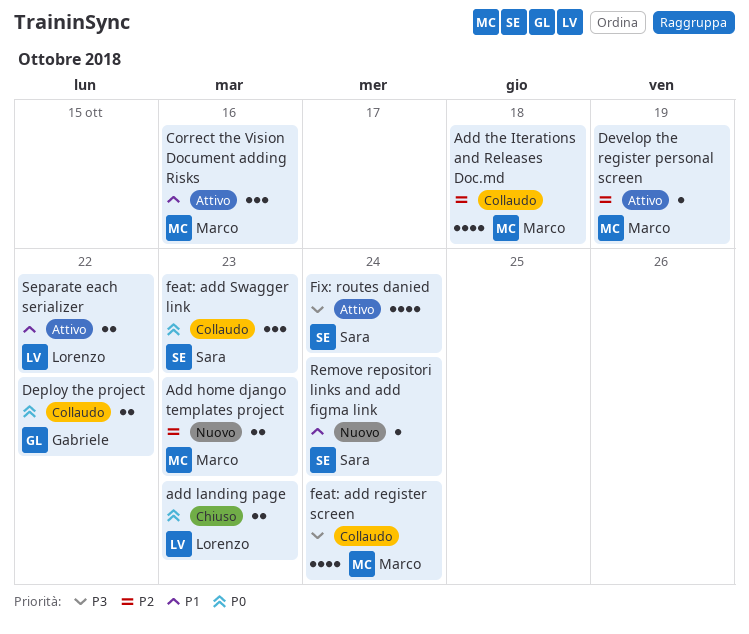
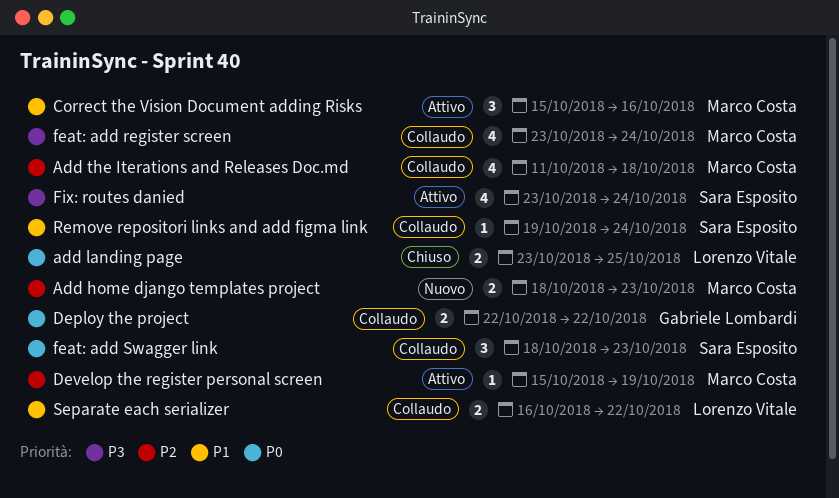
add landing page, due: Oct 23 -> Oct 25
Remove repositori links and add figma link, status: Nuovo -> Collaudo
Separate each serializer, status: Attivo -> Collaudo

